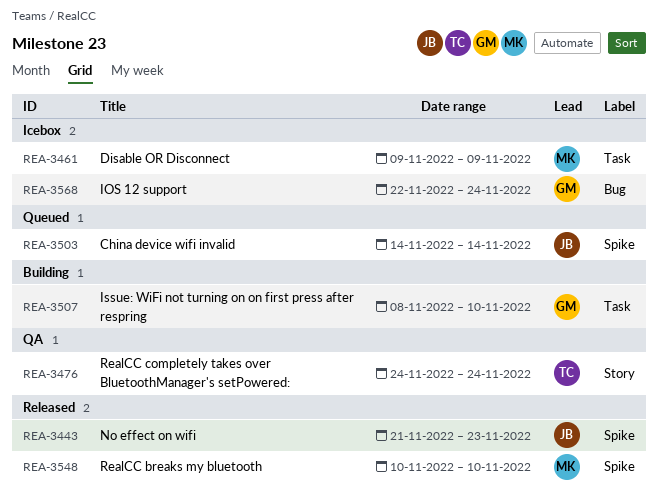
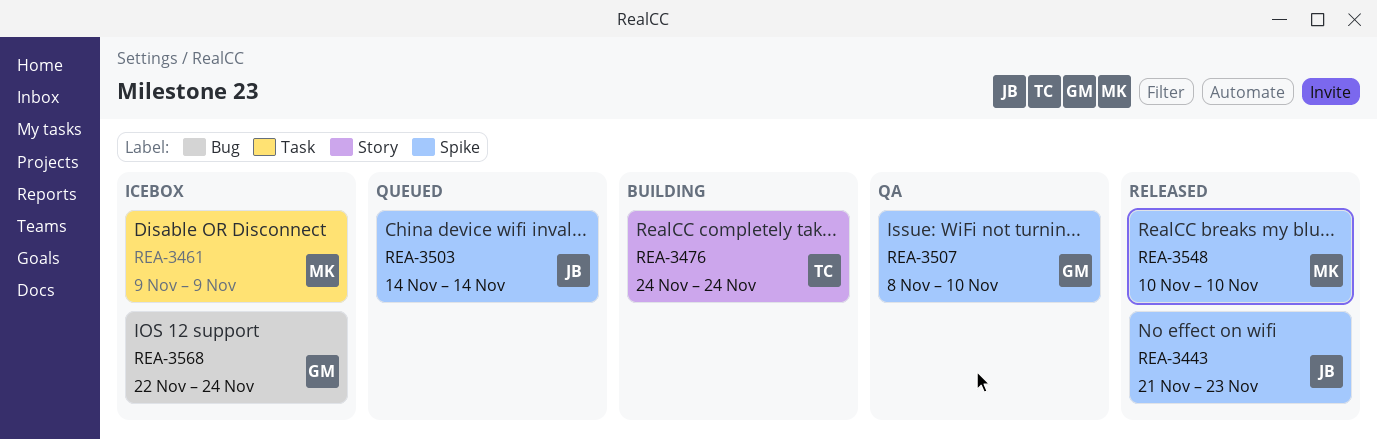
REA-3476, status: QA -> Building
REA-3507, status: Building -> QA
REA-3507, label: Task -> Spike

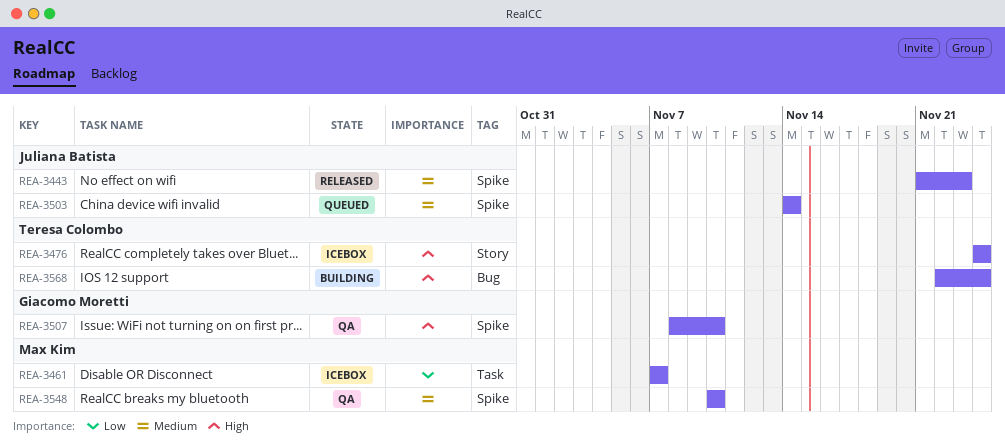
REA-3461, start: Nov 9 -> Nov 7
REA-3461, due: Nov 9 -> Nov 7
REA-3476, status: Building -> Icebox
REA-3548, status: Released -> QA
REA-3568, status: Icebox -> Building
REA-3568, owner: Giacomo Moretti -> Teresa Colombo

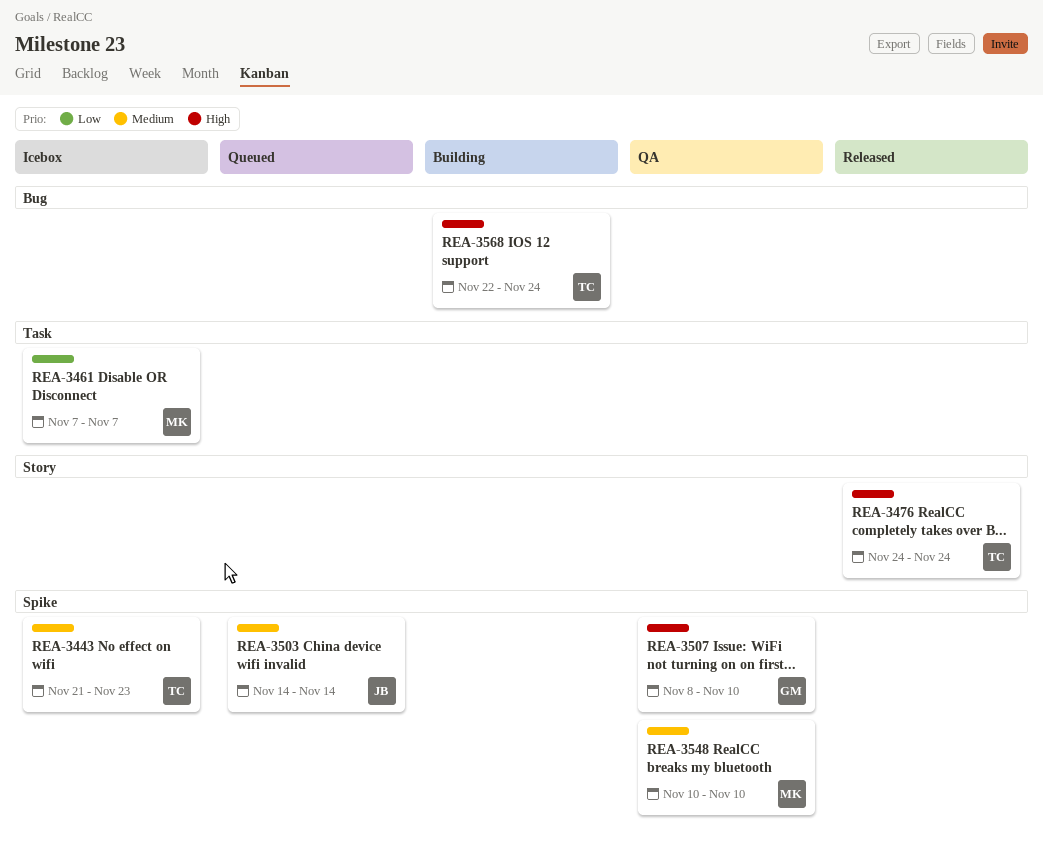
REA-3443, status: Released -> Icebox
REA-3443, owner: Juliana Batista -> Teresa Colombo
REA-3476, status: Icebox -> Released

